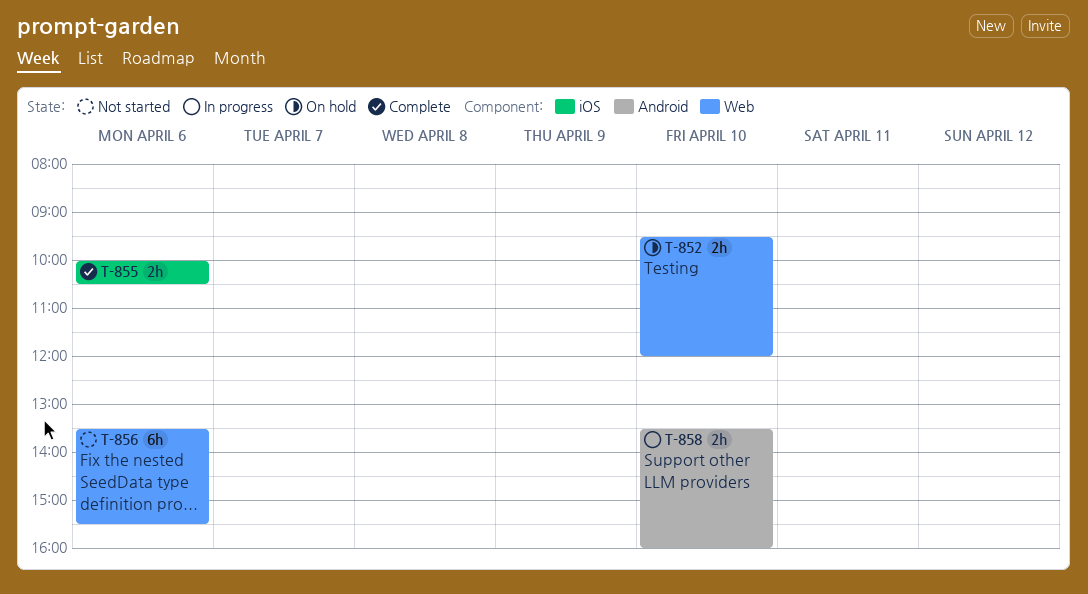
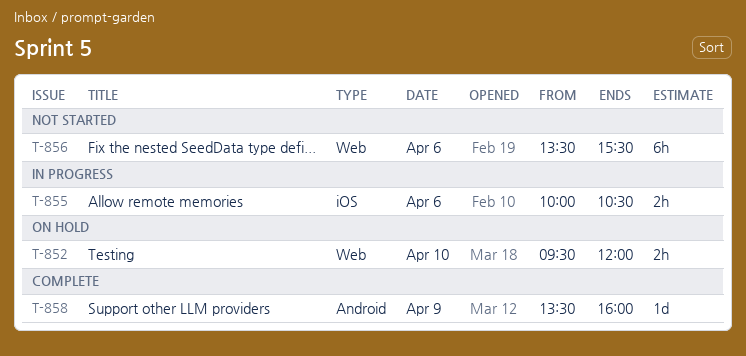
T-855, status: Complete -> In progress
T-858, status: In progress -> Complete
T-858, estimate: 2h -> 1d
T-858, day: Apr 10 -> Apr 9

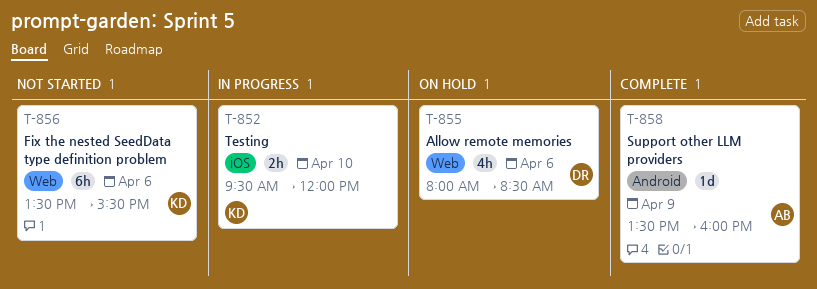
T-852, status: On hold -> In progress
T-852, label: Web -> iOS
T-855, status: In progress -> On hold
T-855, label: iOS -> Web
T-855, estimate: 2h -> 4h
T-855, begins: 10:00 -> 08:00
T-855, ends: 10:30 -> 08:30

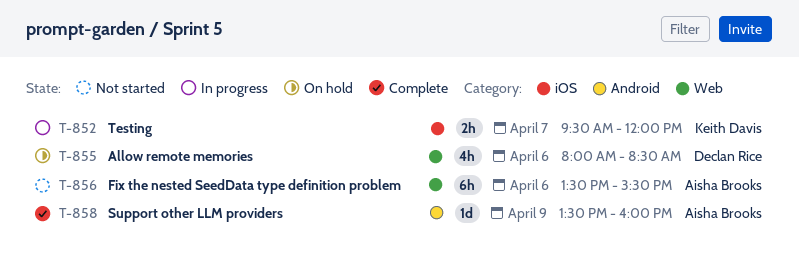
T-852, day: Apr 10 -> Apr 7
T-856, owner: Keith Davis -> Aisha Brooks

